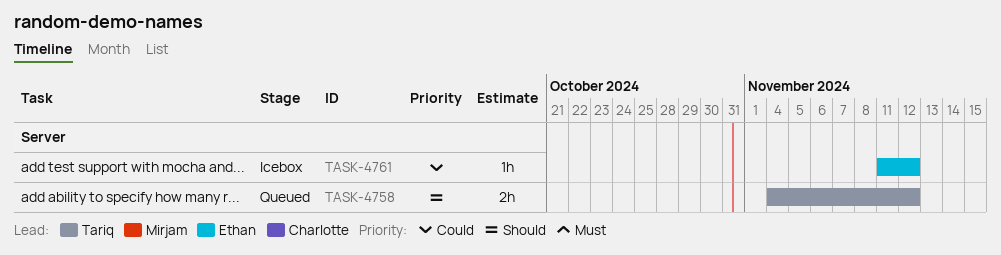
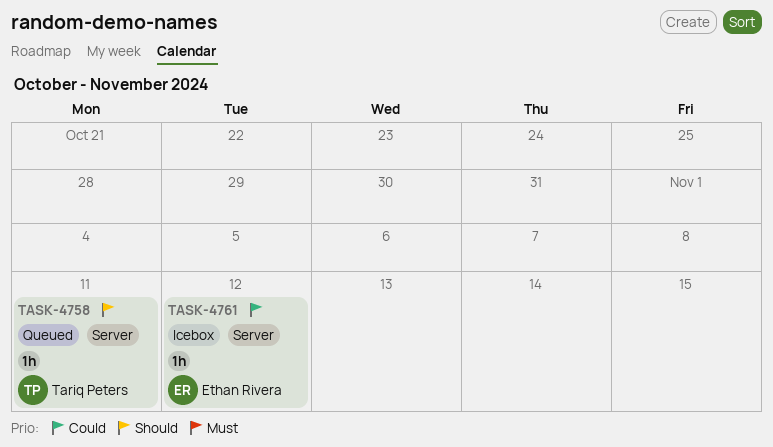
TASK-4758, estimate: 2h -> 1h
TASK-4758, due: Nov 12 -> Nov 11

